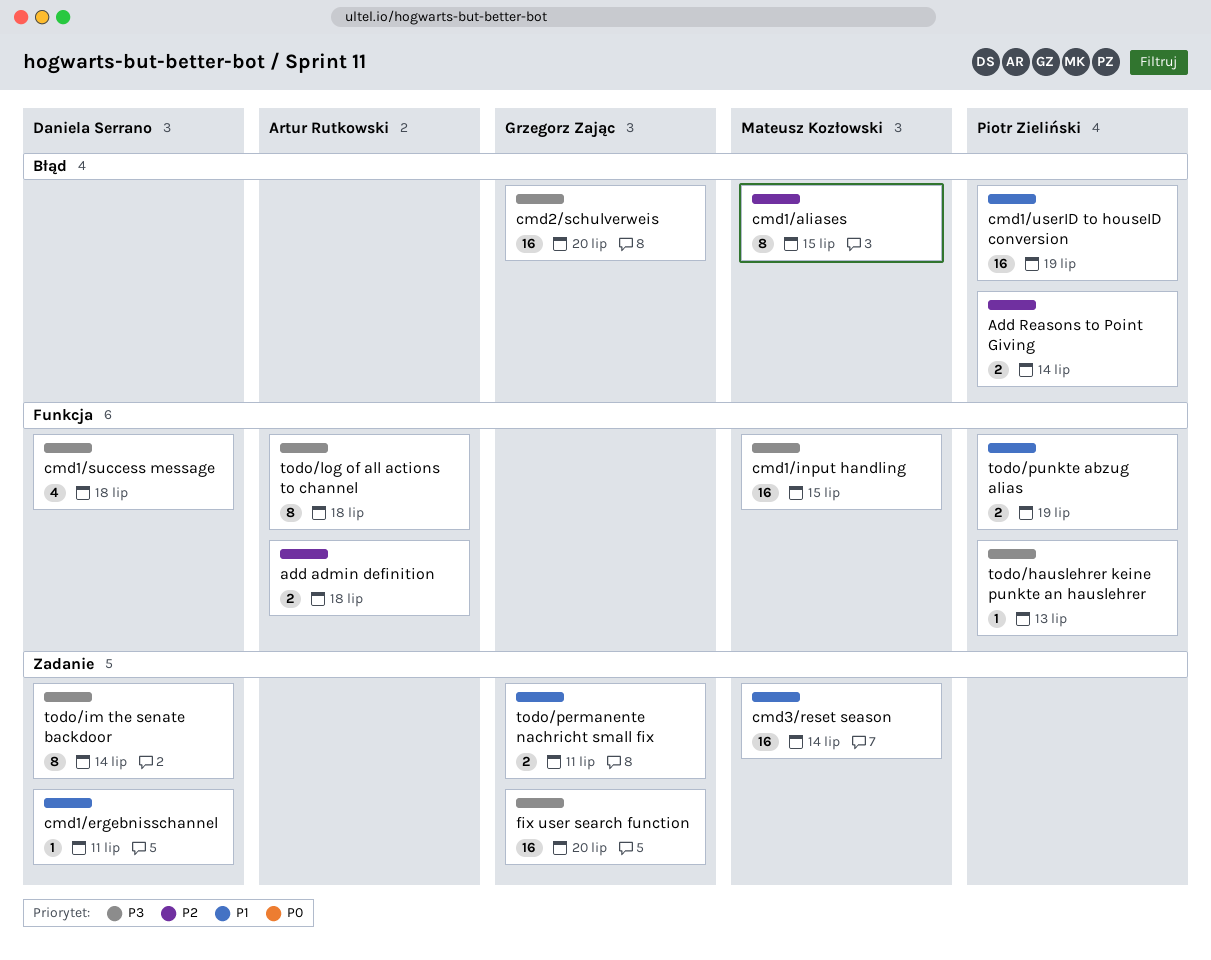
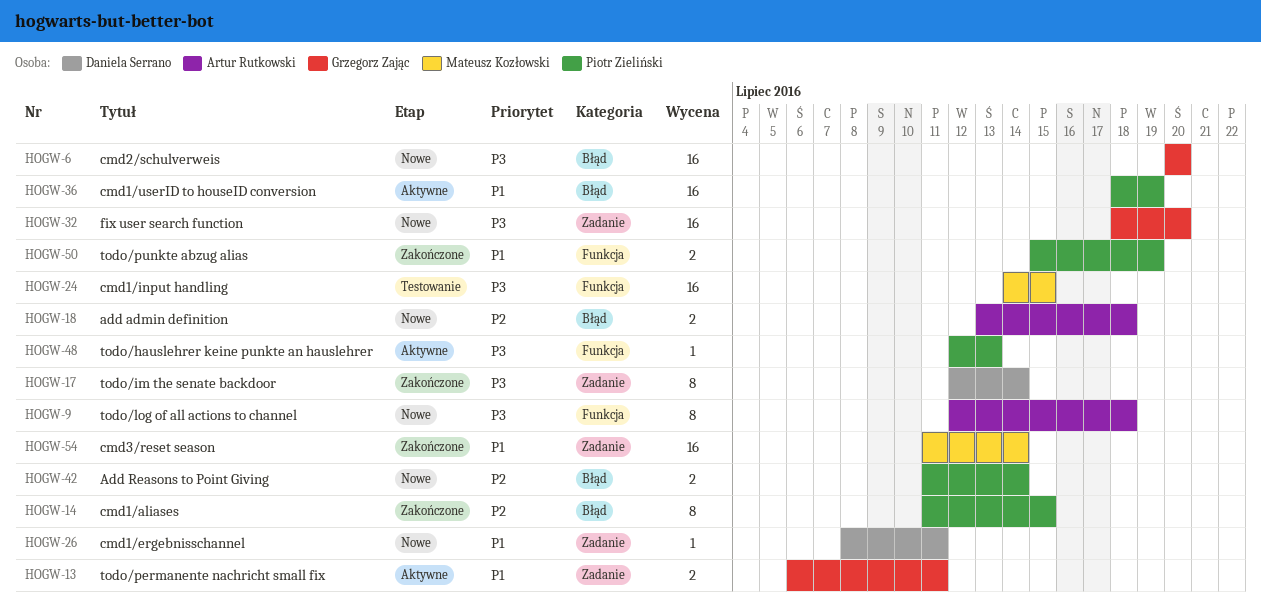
add admin definition, label: Funkcja -> Błąd
cmd1/aliases, owner: Mateusz Kozłowski -> Piotr Zieliński
cmd1/success message: present -> none

